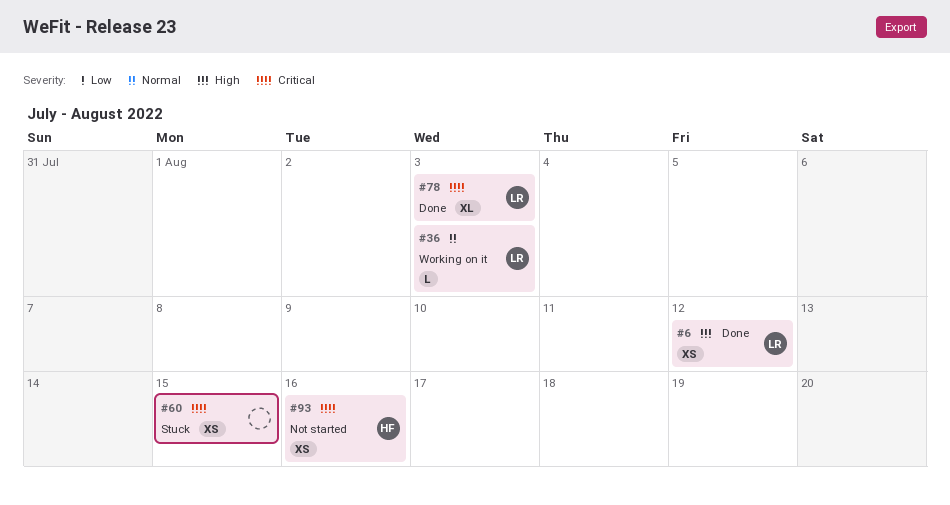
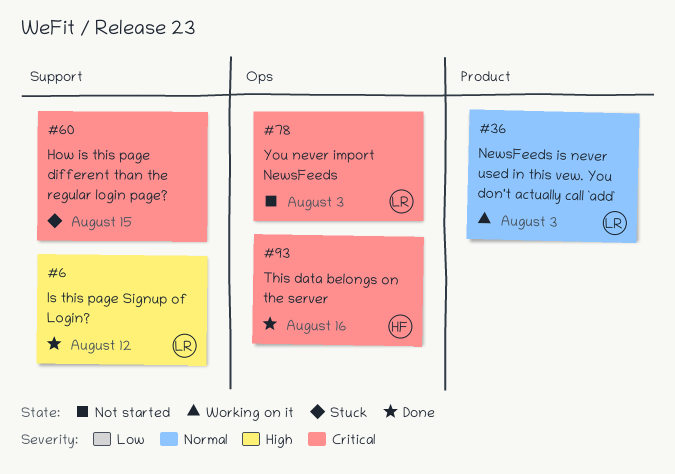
#78, status: Done -> Not started
#93, status: Not started -> Done

